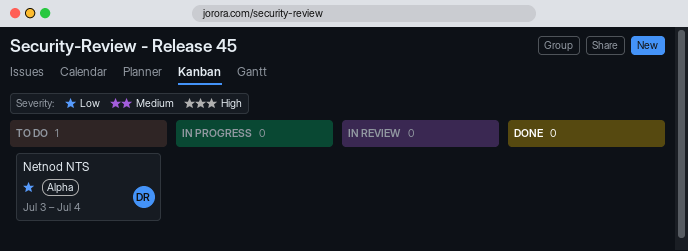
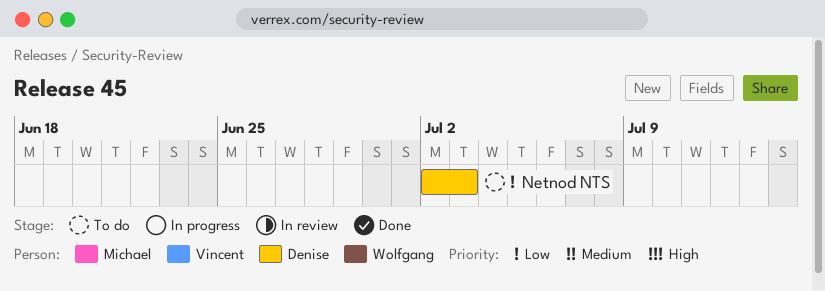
Netnod NTS, start: Jul 3 -> Jul 2
Netnod NTS, due: Jul 4 -> Jul 3

